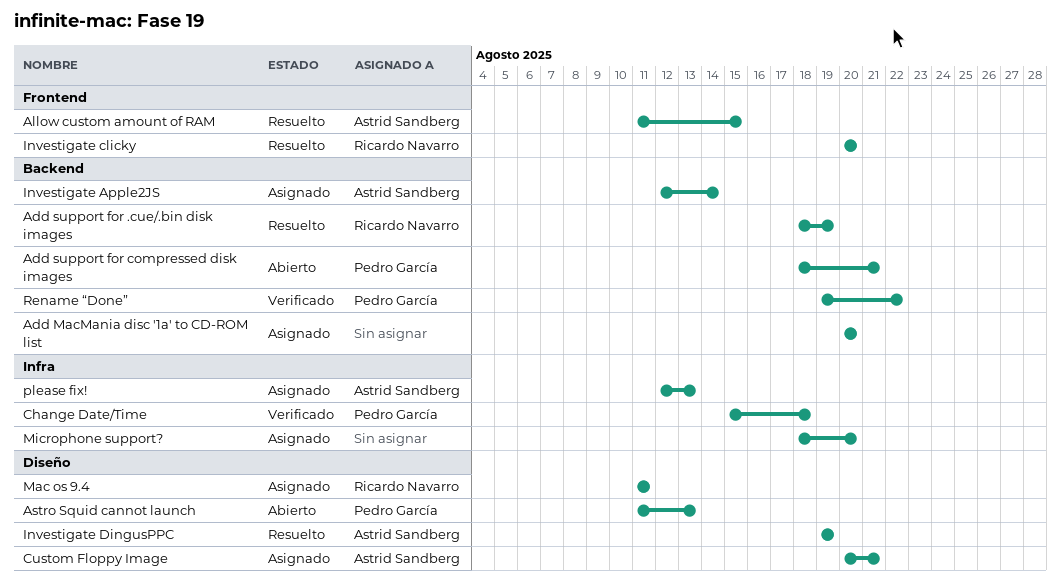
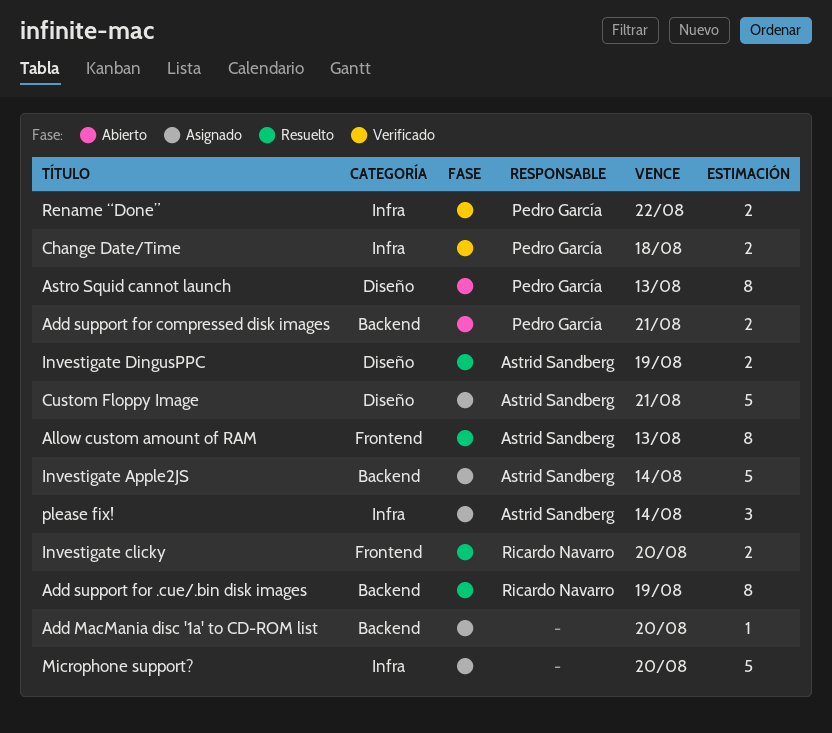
Allow custom amount of RAM, due: Aug 15 -> Aug 13
Mac os 9.4: present -> none
please fix!, due: Aug 13 -> Aug 14
Rename “Done”, label: Backend -> Infra

